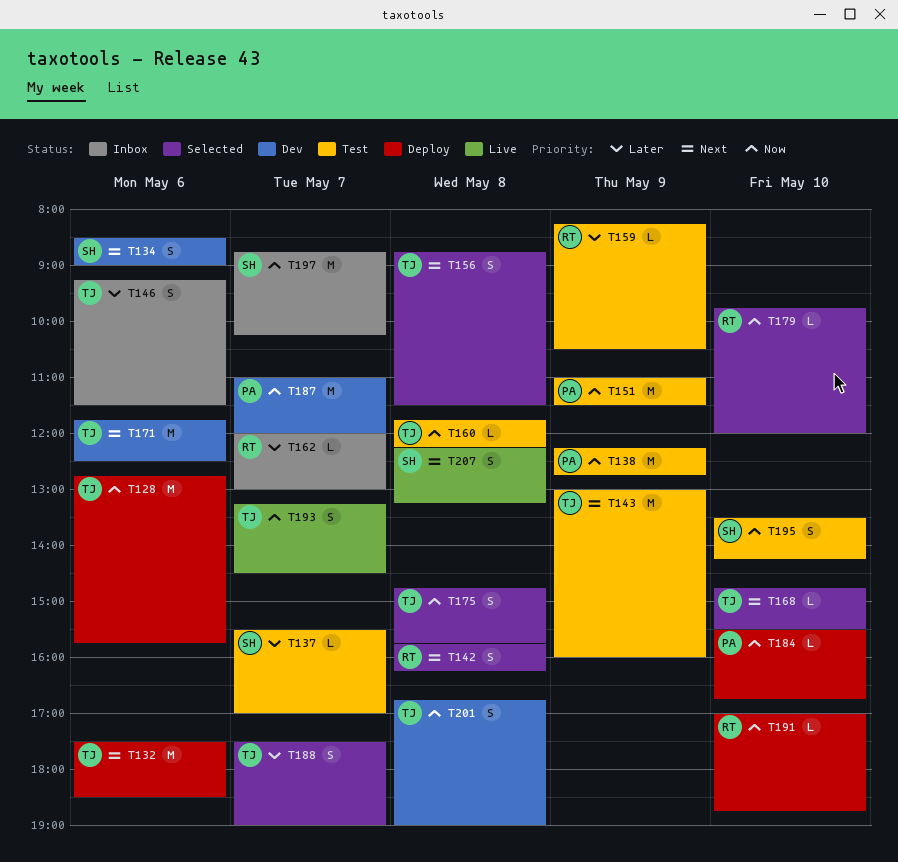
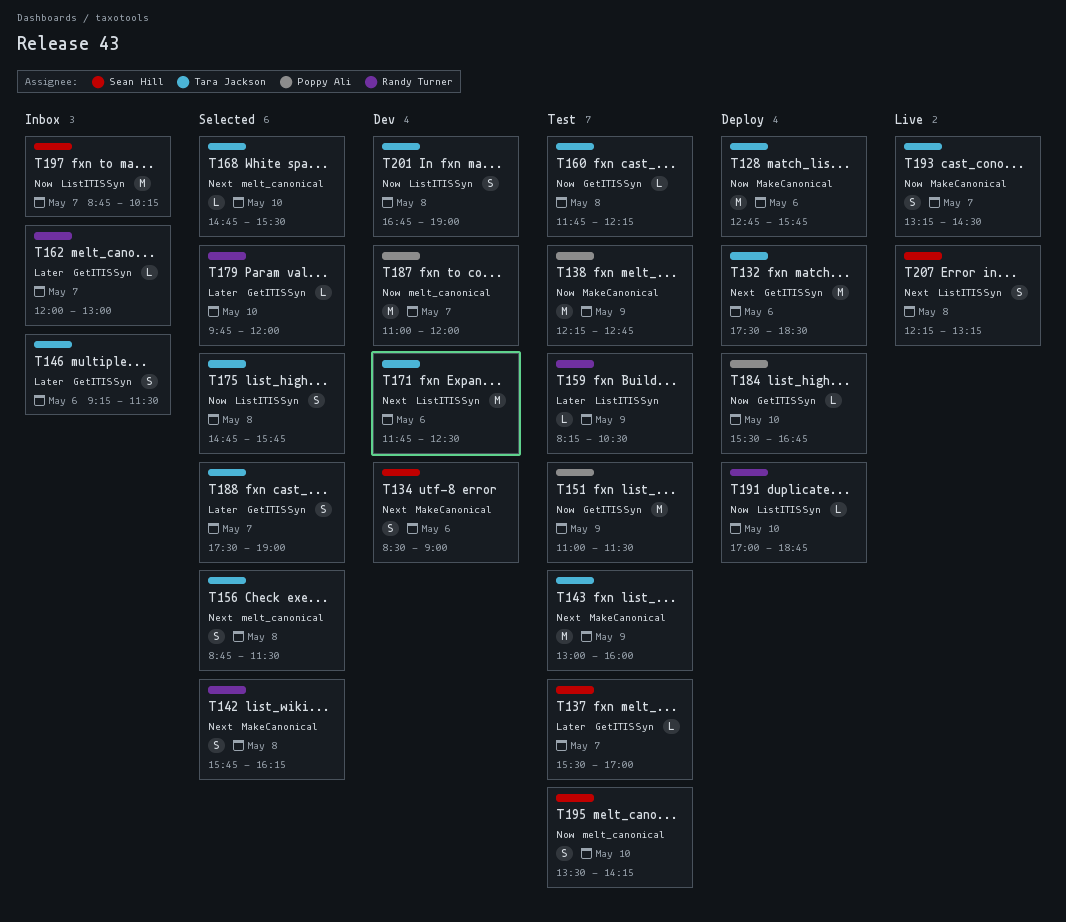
T179, priority: Now -> Later

